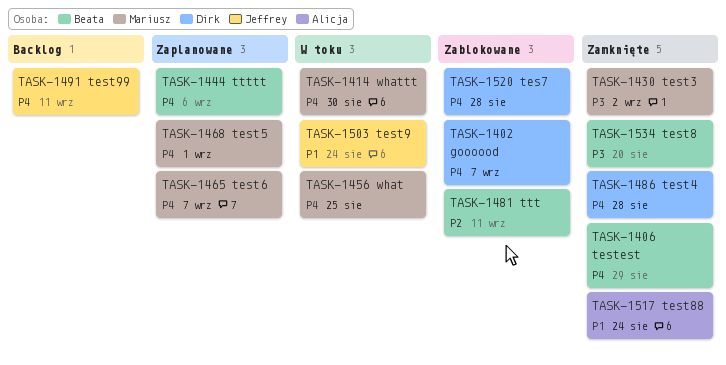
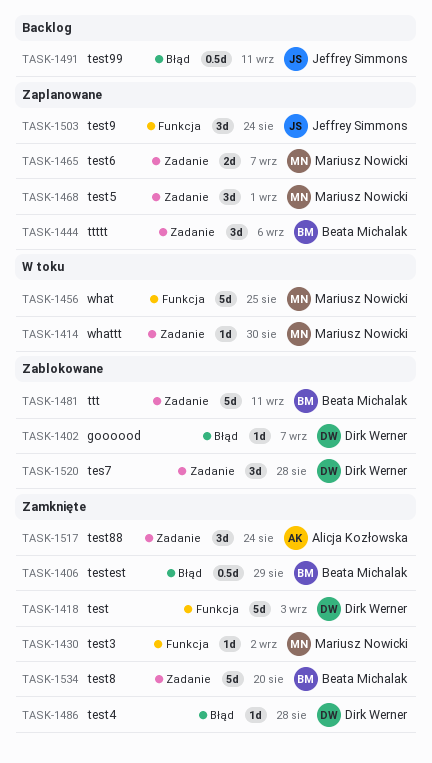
TASK-1418: none -> present
TASK-1503, status: W toku -> Zaplanowane

